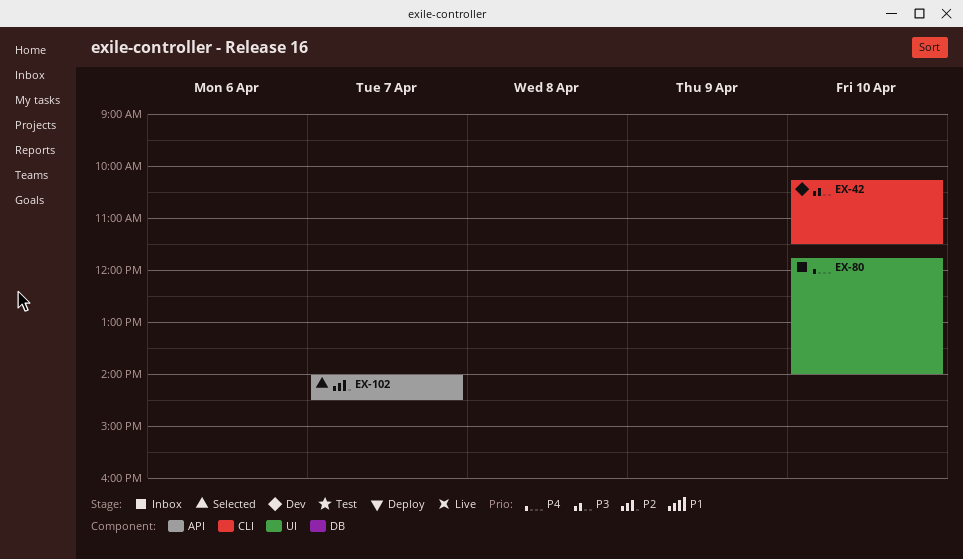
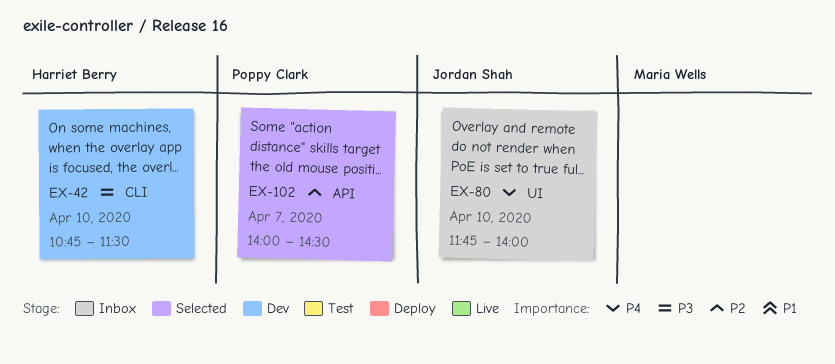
EX-42, begins: 10:15 -> 10:45

